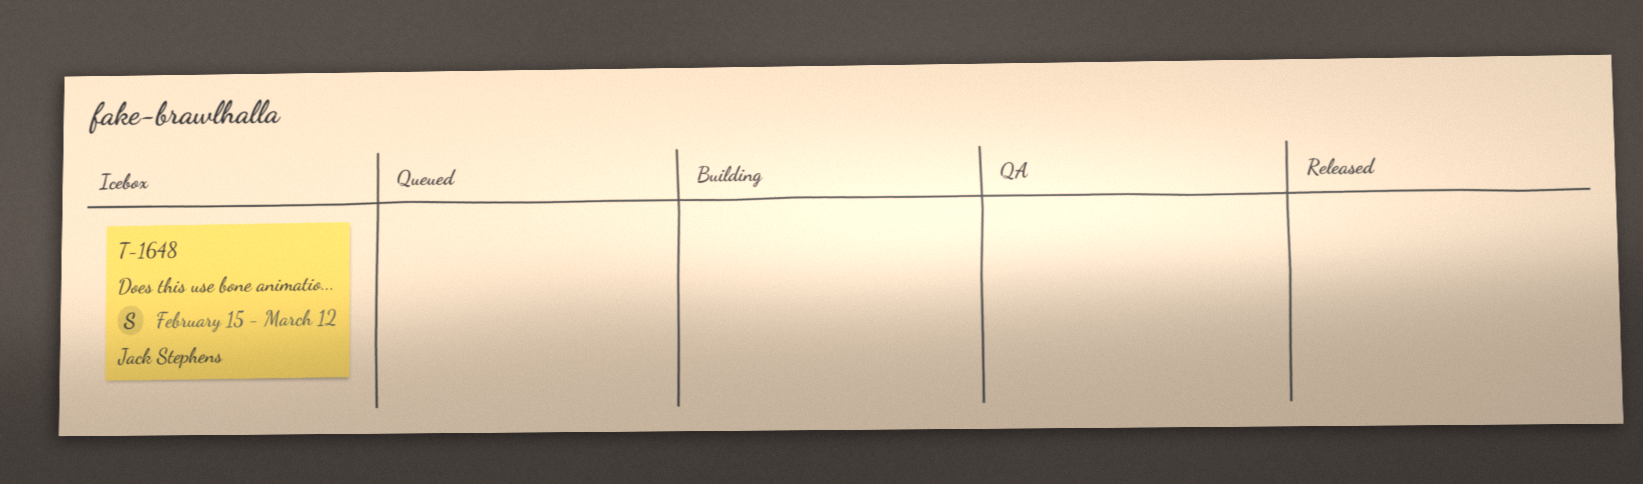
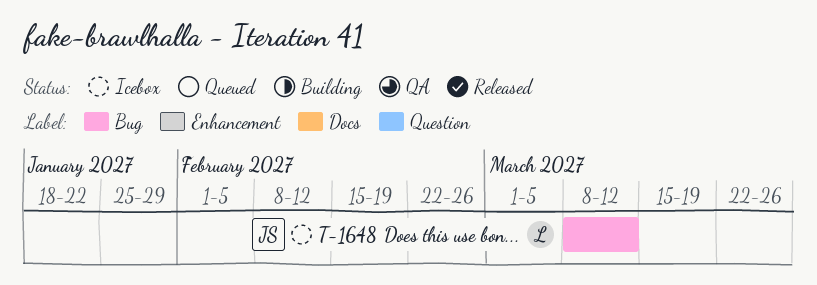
T-1648, estimate: S -> L
T-1648, start: Feb 15 -> Mar 8

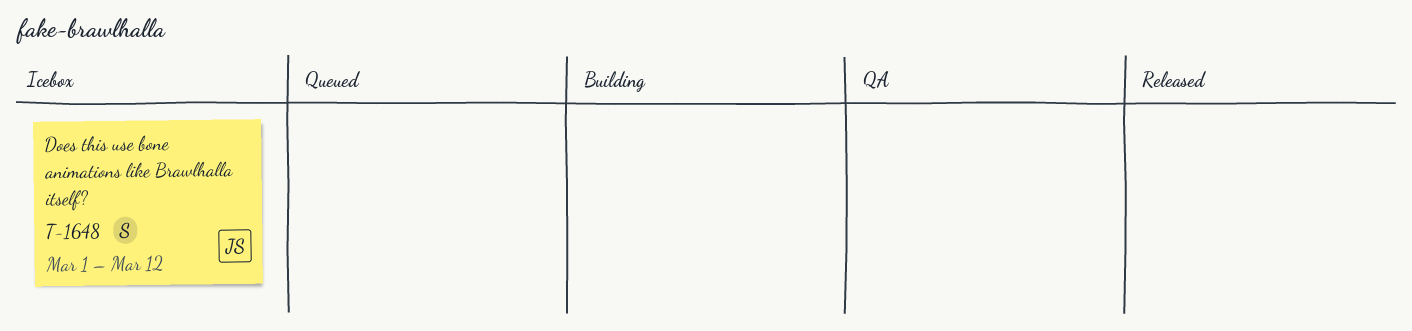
T-1648, estimate: L -> S
T-1648, start: Mar 8 -> Mar 1

